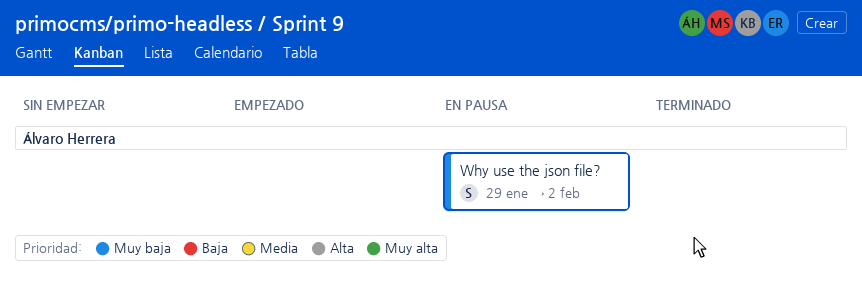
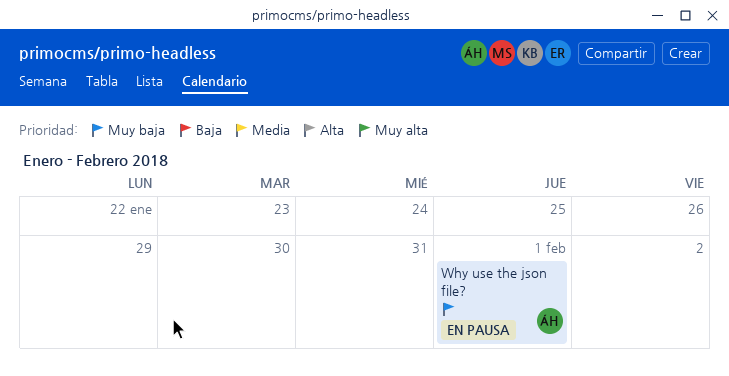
Why use the json file?, due: Feb 2 -> Feb 1

